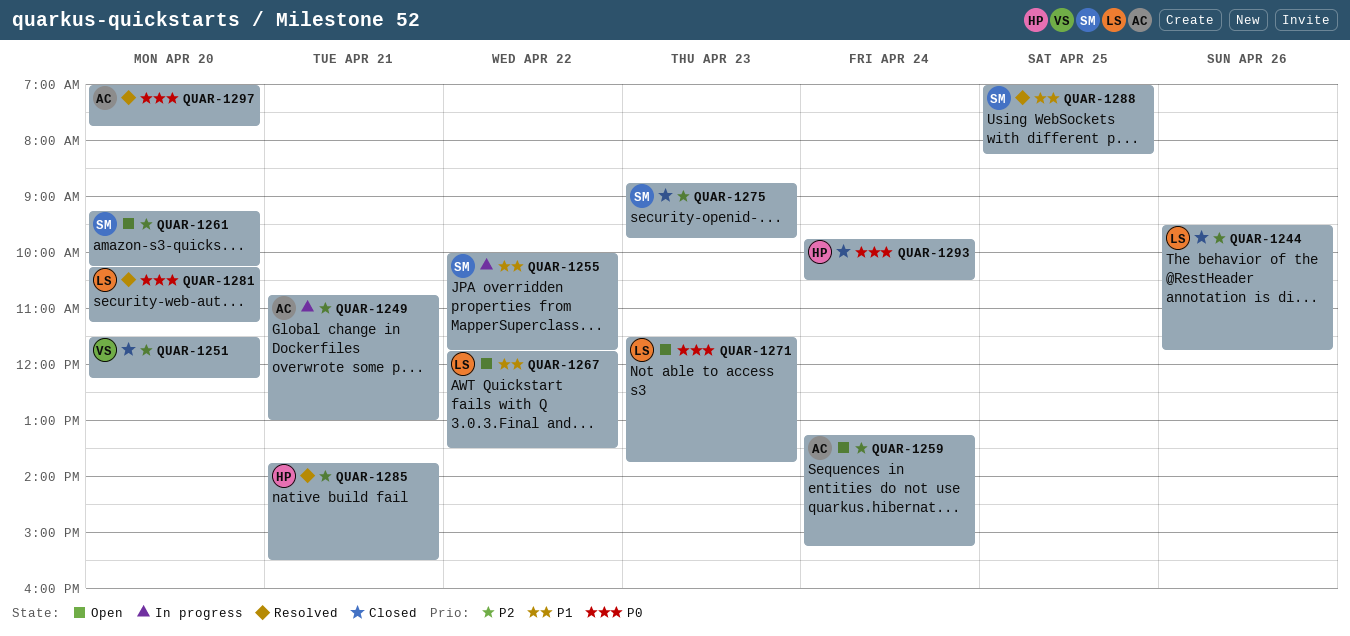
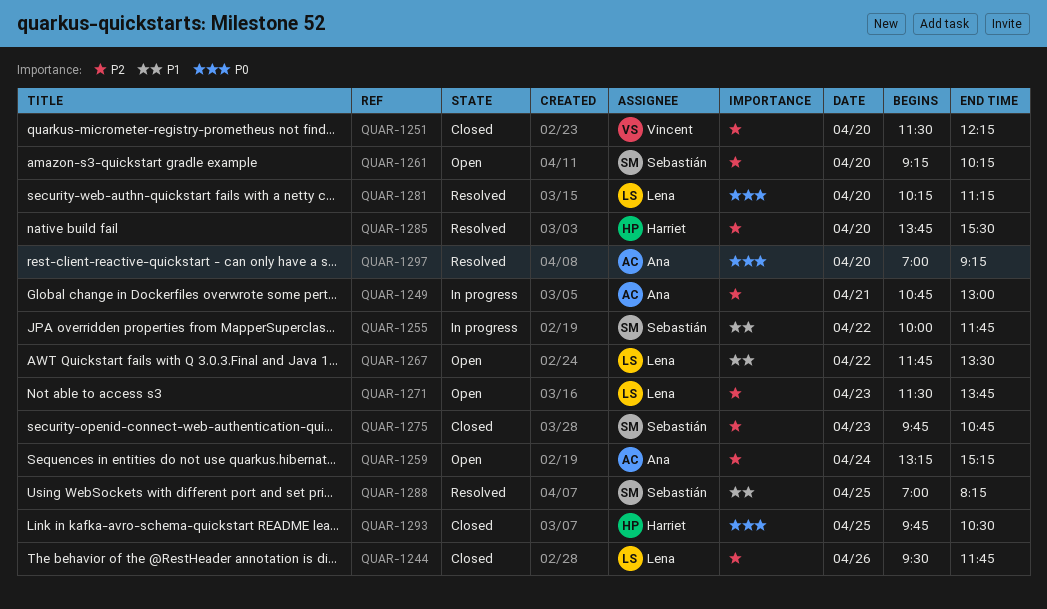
QUAR-1271, priority: P0 -> P2
QUAR-1275, begins: 08:45 -> 09:45
QUAR-1275, ends: 09:45 -> 10:45
QUAR-1285, day: Apr 21 -> Apr 20
QUAR-1293, day: Apr 24 -> Apr 25
QUAR-1297, ends: 07:45 -> 09:15

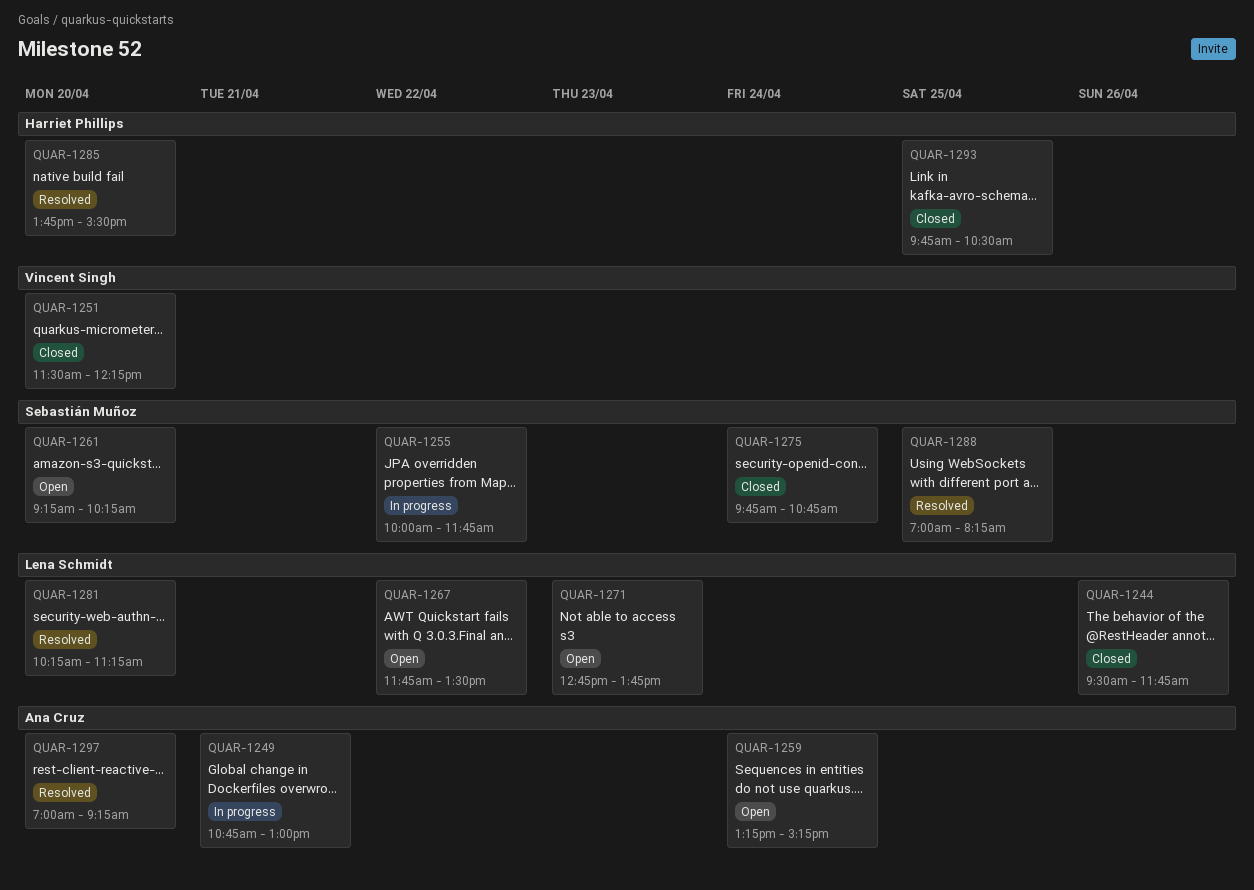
QUAR-1271, begins: 11:30 -> 12:45
QUAR-1275, day: Apr 23 -> Apr 24

